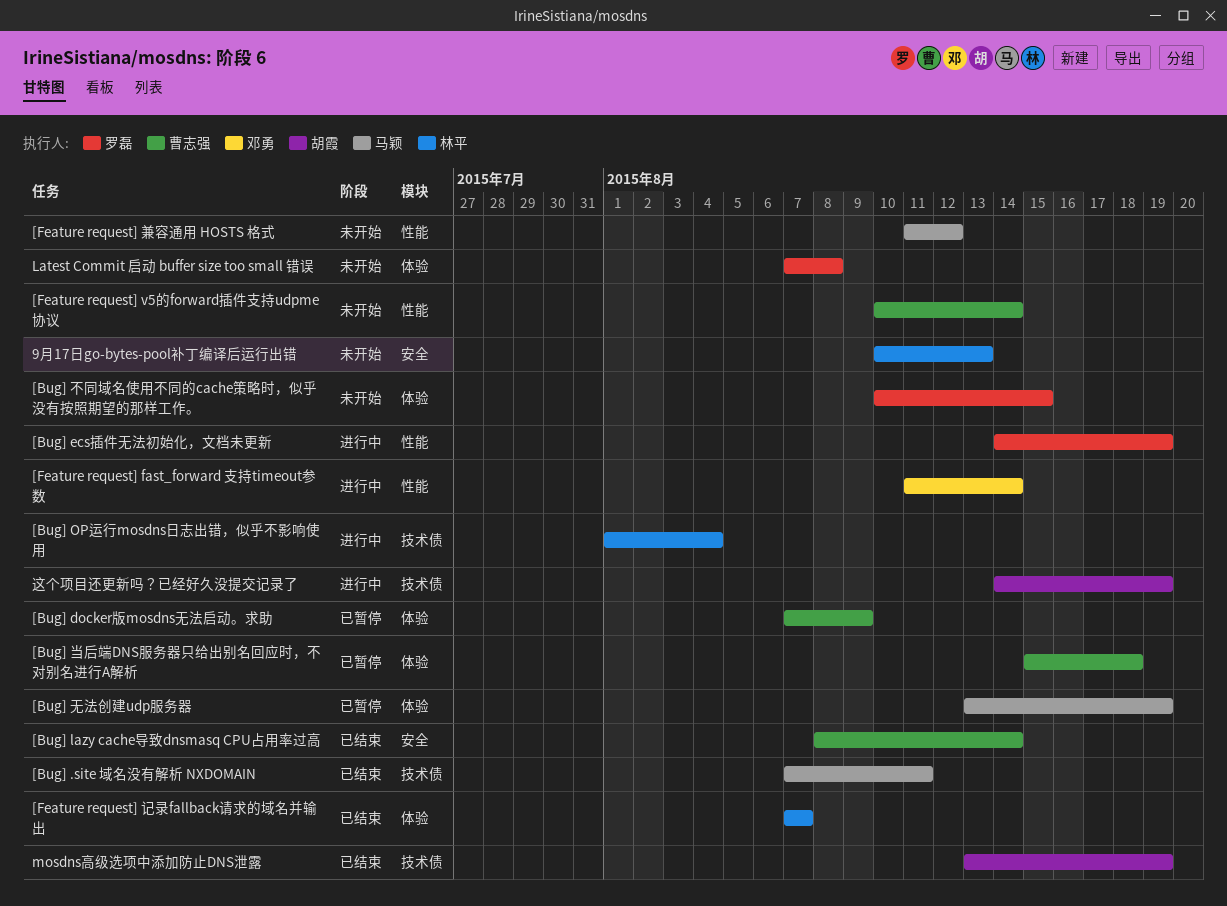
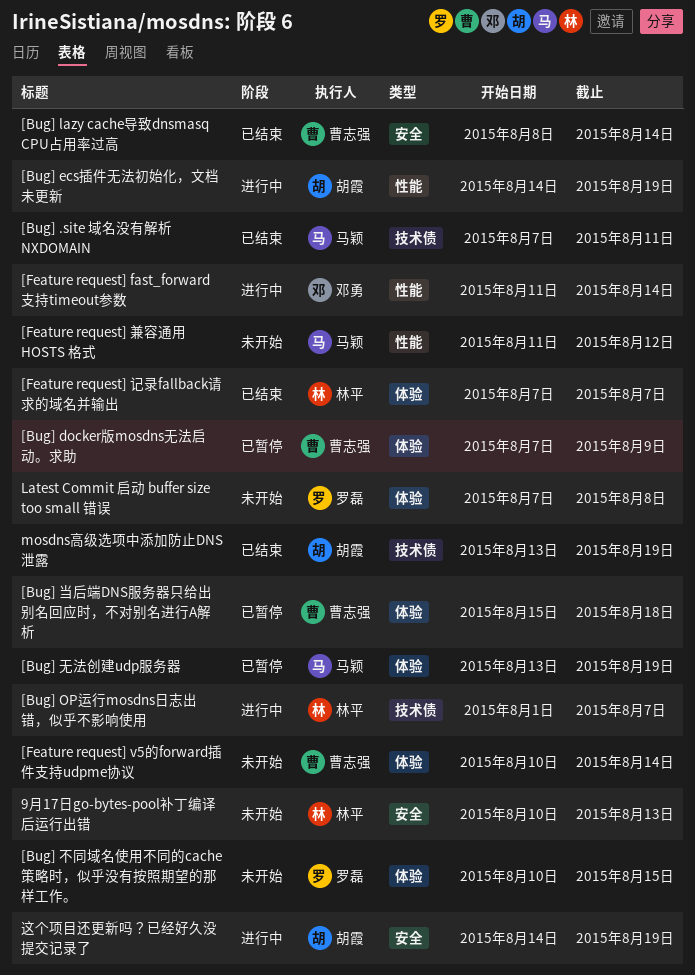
[Bug] ecs插件无法初始化，文档未更新, owner: 罗磊 -> 胡霞
[Bug] OP运行mosdns日志出错，似乎不影响使用, due: Aug 4 -> Aug 7
[Feature request] v5的forward插件支持udpme协议, label: 性能 -> 体验
这个项目还更新吗？已经好久没提交记录了, label: 技术债 -> 安全

